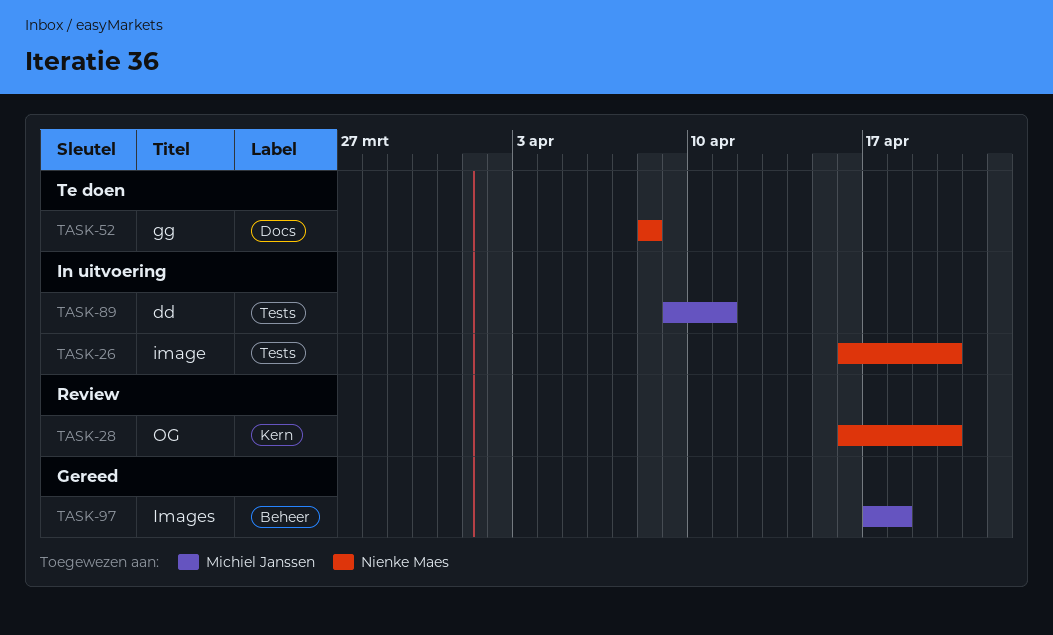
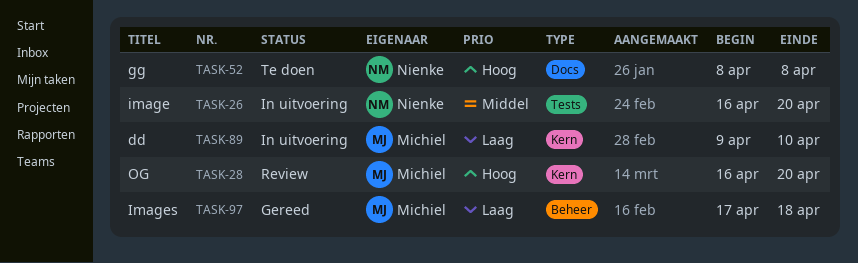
TASK-28, owner: Nienke Maes -> Michiel Janssen
TASK-89, label: Tests -> Kern
TASK-89, due: Apr 11 -> Apr 10

